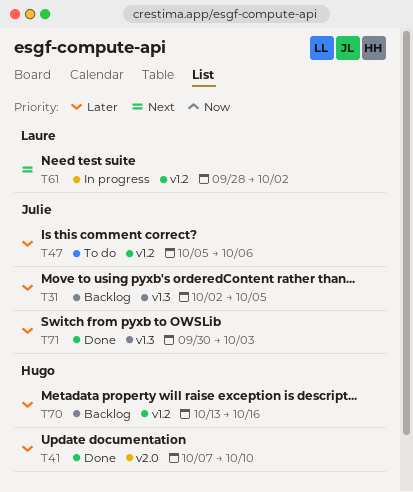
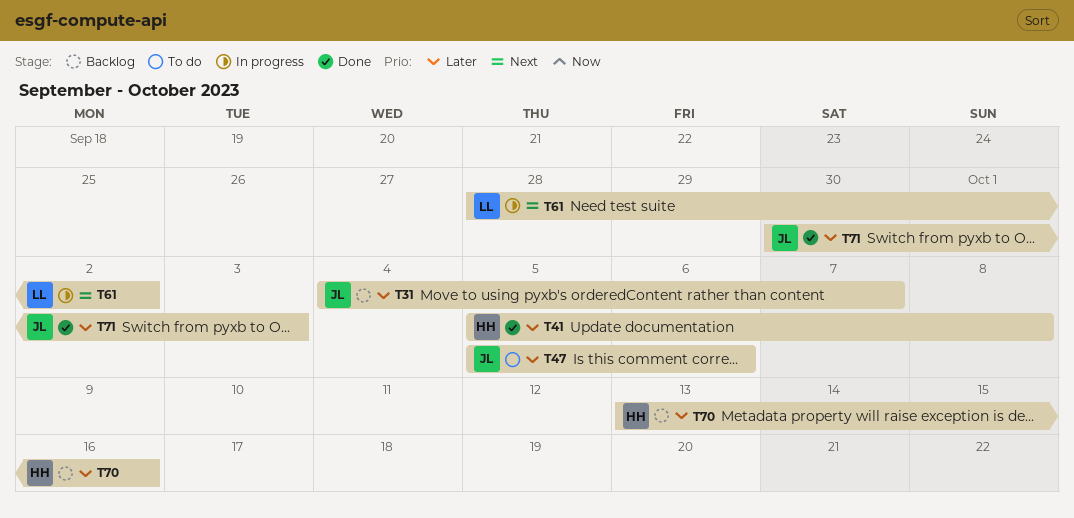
T31, start: Oct 2 -> Oct 4
T31, due: Oct 5 -> Oct 7
T41, start: Oct 7 -> Oct 5
T41, due: Oct 10 -> Oct 8

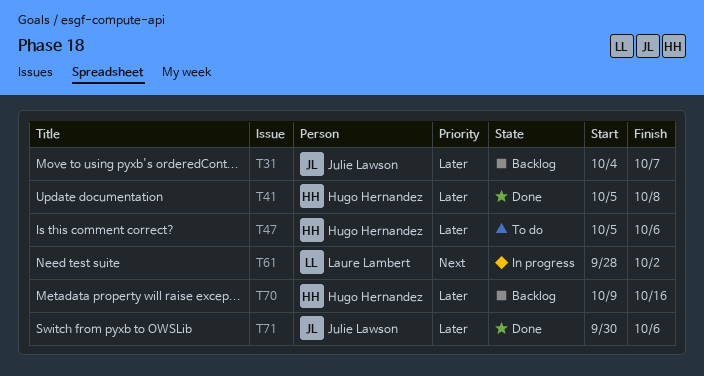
T47, owner: Julie Lawson -> Hugo Hernandez
T70, start: Oct 13 -> Oct 9
T71, due: Oct 3 -> Oct 6

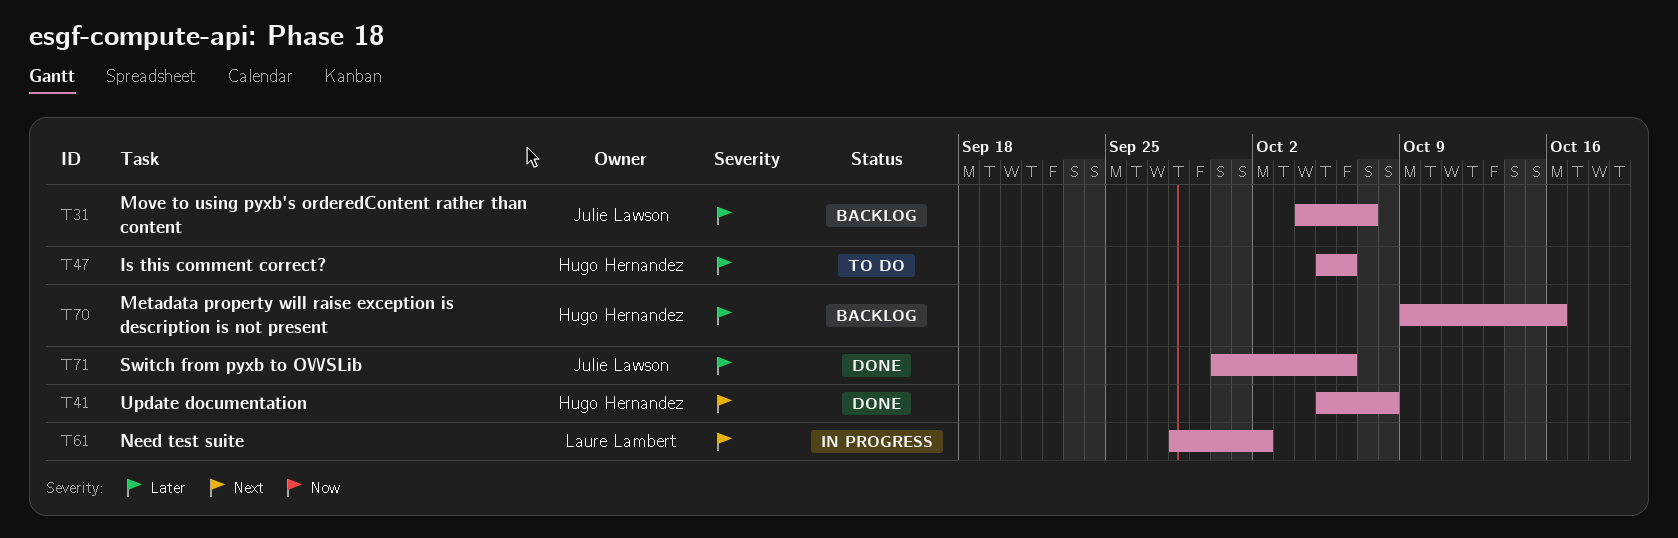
T41, priority: Later -> Next

